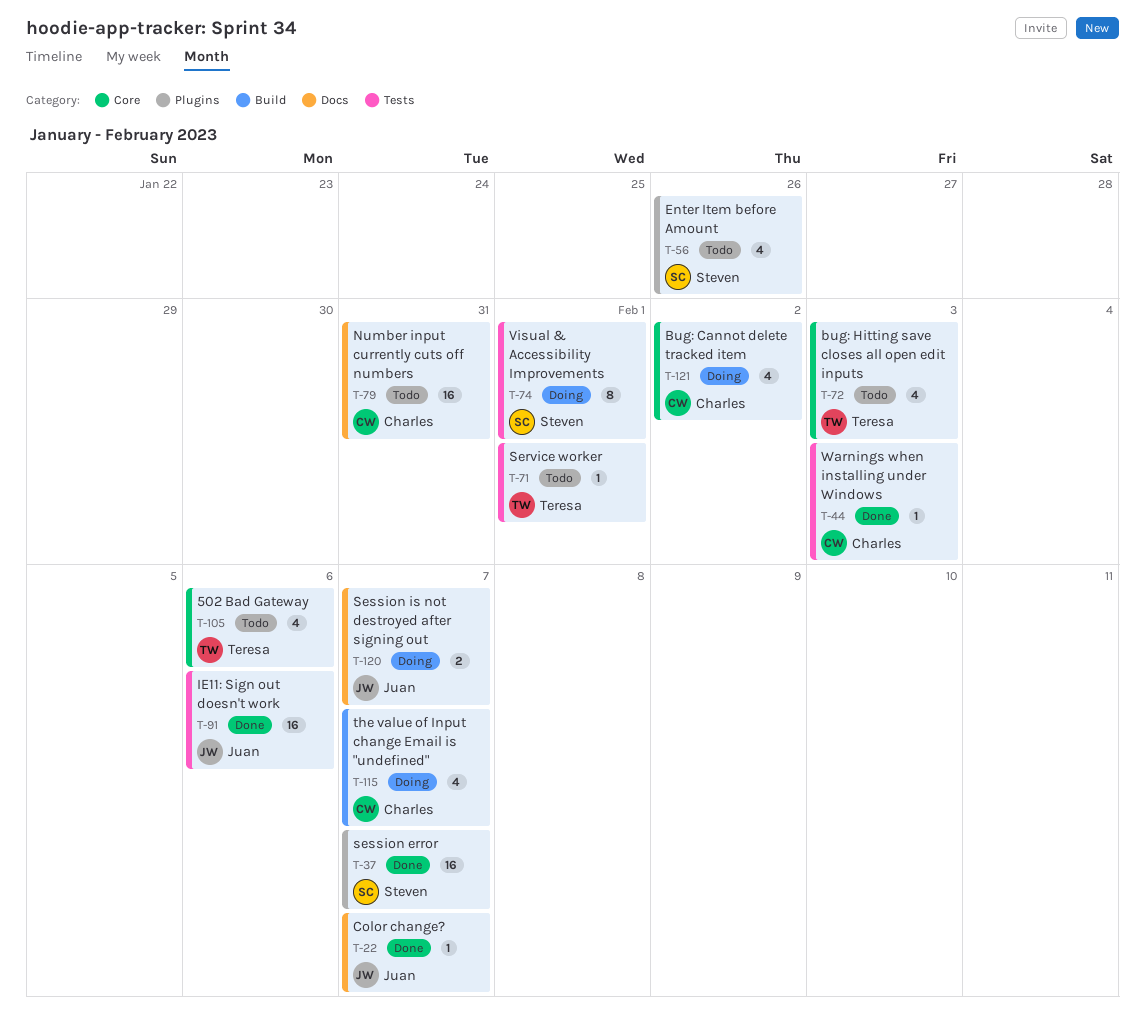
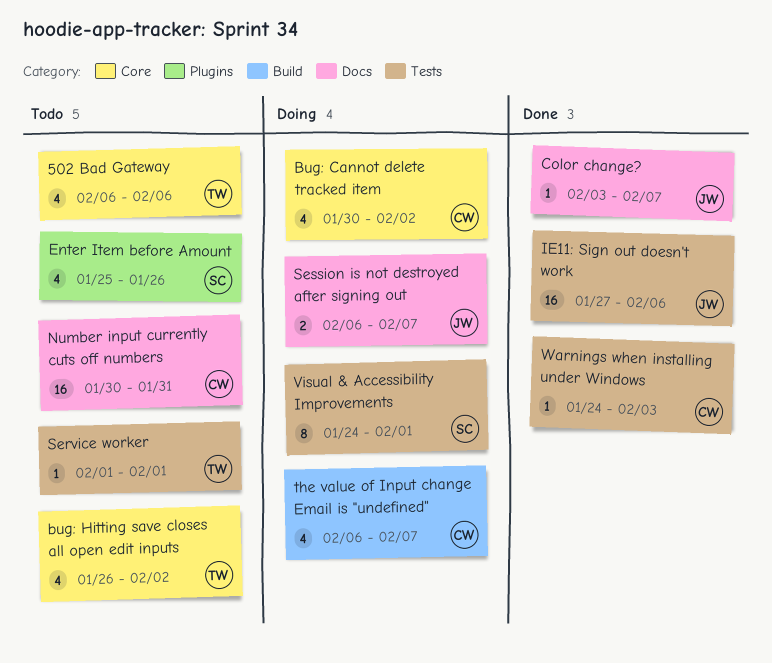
bug: Hitting save closes all open edit inputs, due: Feb 3 -> Feb 2
session error: present -> none

